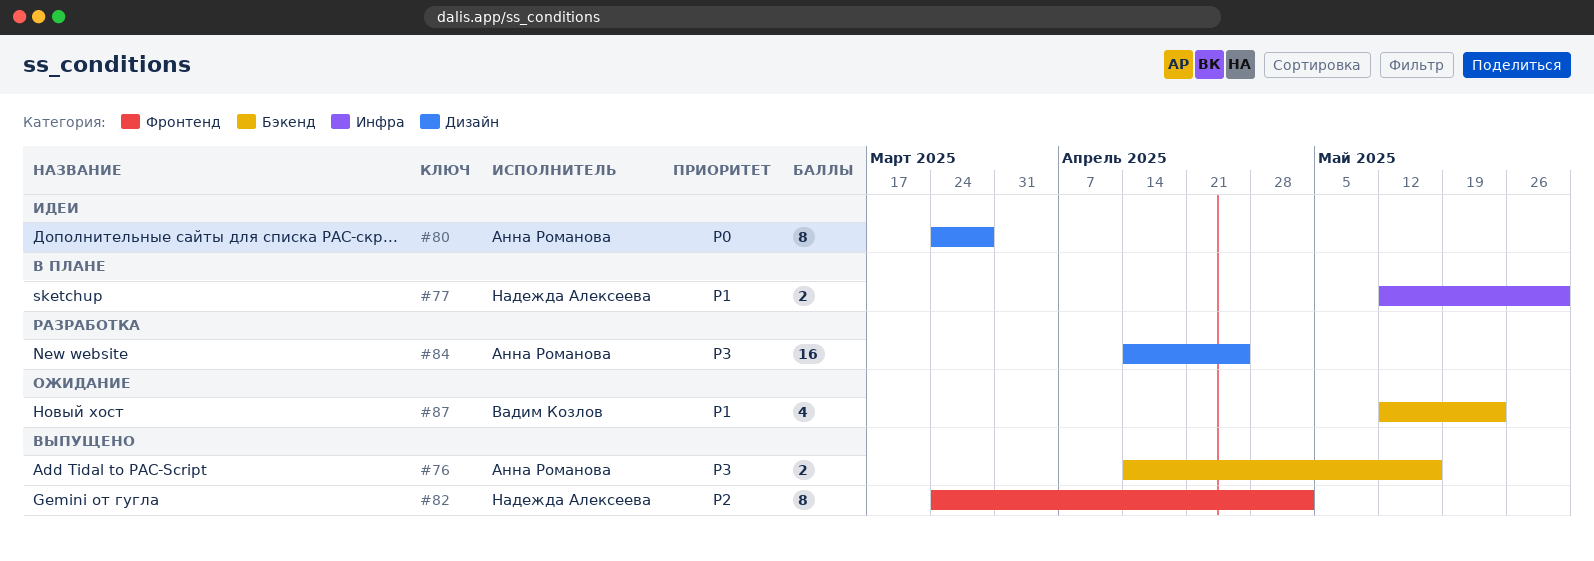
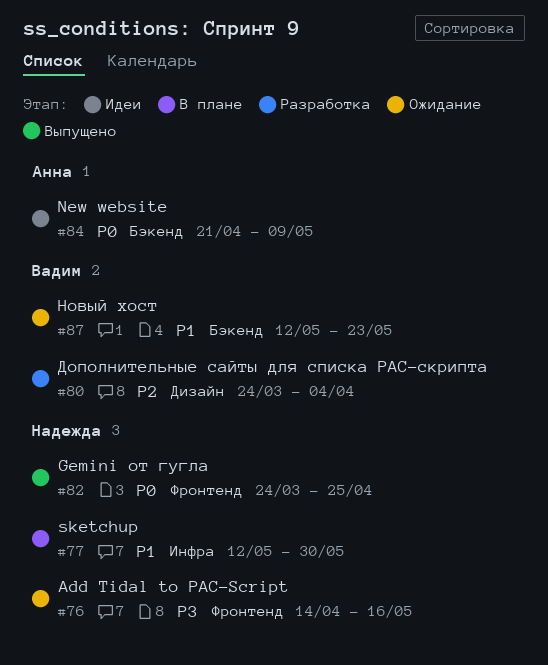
#76, status: Выпущено -> Ожидание
#76, owner: Анна Романова -> Надежда Алексеева
#76, label: Бэкенд -> Фронтенд
#80, status: Идеи -> Разработка
#80, owner: Анна Романова -> Вадим Козлов
#80, priority: P0 -> P2
#80, due: Mar 28 -> Apr 4
#82, priority: P2 -> P0
#82, due: May 2 -> Apr 25
#84, status: Разработка -> Идеи
#84, priority: P3 -> P0
#84, label: Дизайн -> Бэкенд
#84, start: Apr 14 -> Apr 21
#84, due: Apr 25 -> May 9

